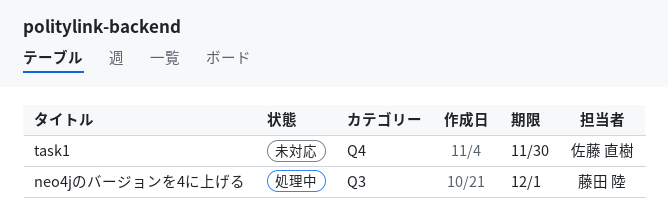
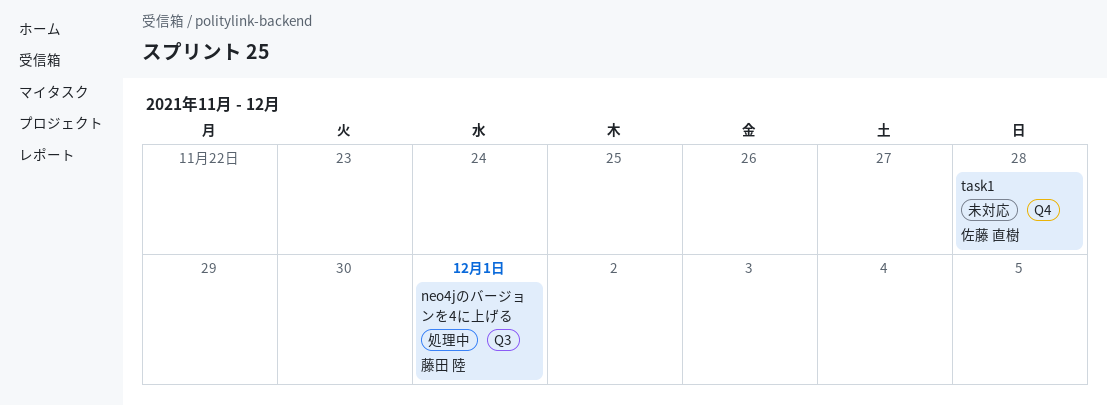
task1, due: Nov 30 -> Nov 28

